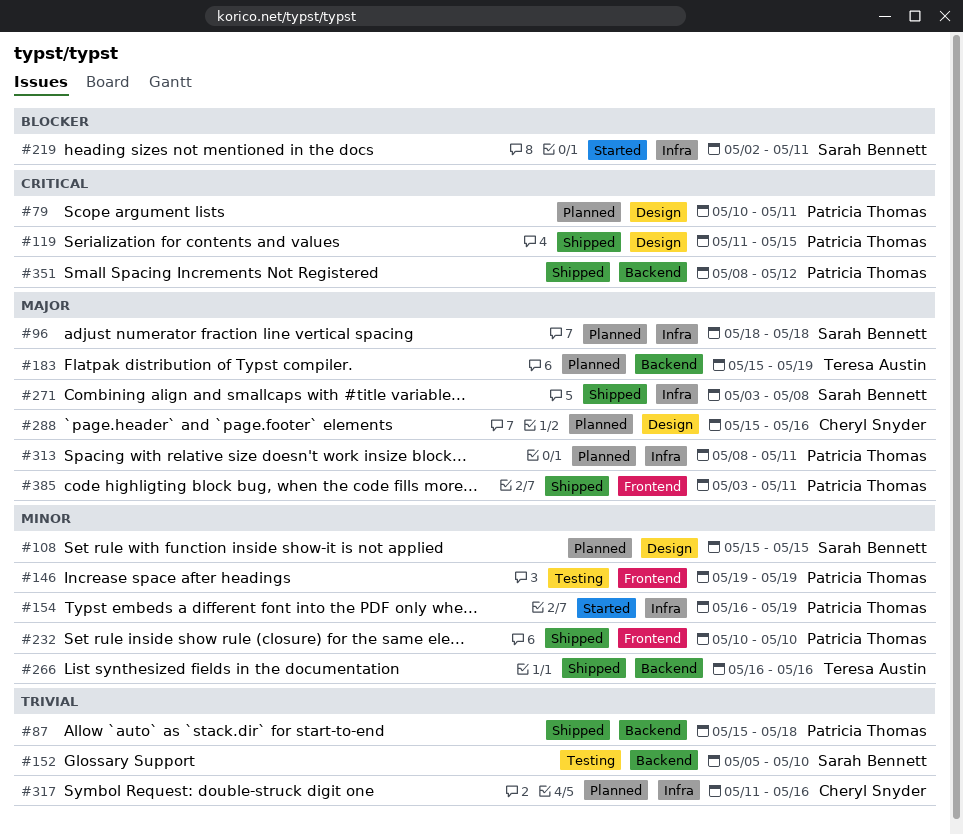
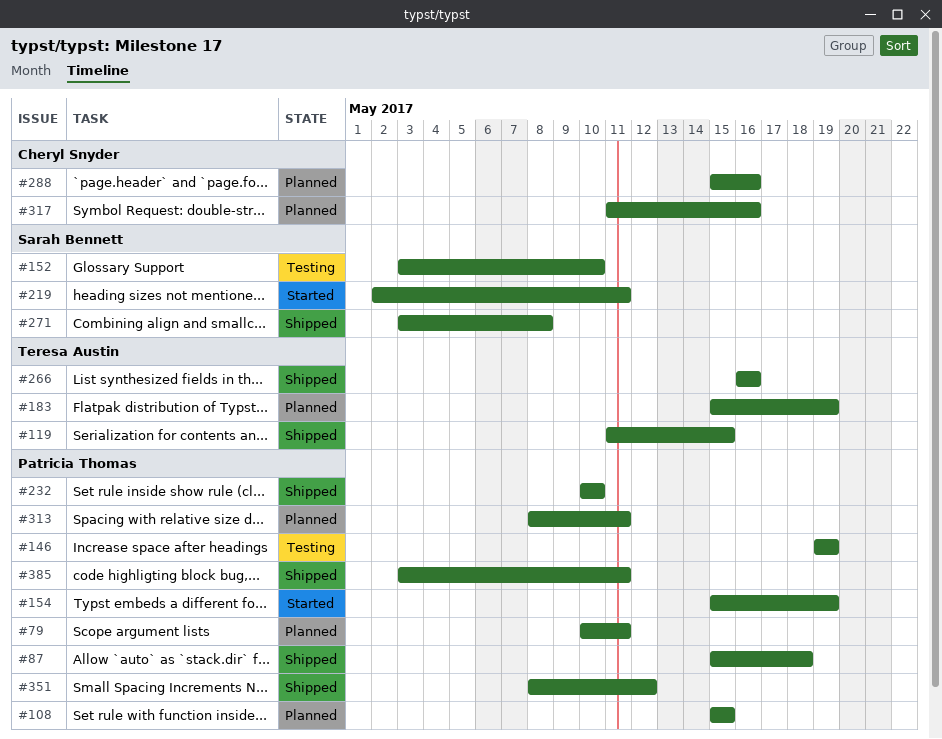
#96: present -> none
#108, owner: Sarah Bennett -> Patricia Thomas
#119, owner: Patricia Thomas -> Teresa Austin
#152, start: May 5 -> May 3
#154, start: May 16 -> May 15

